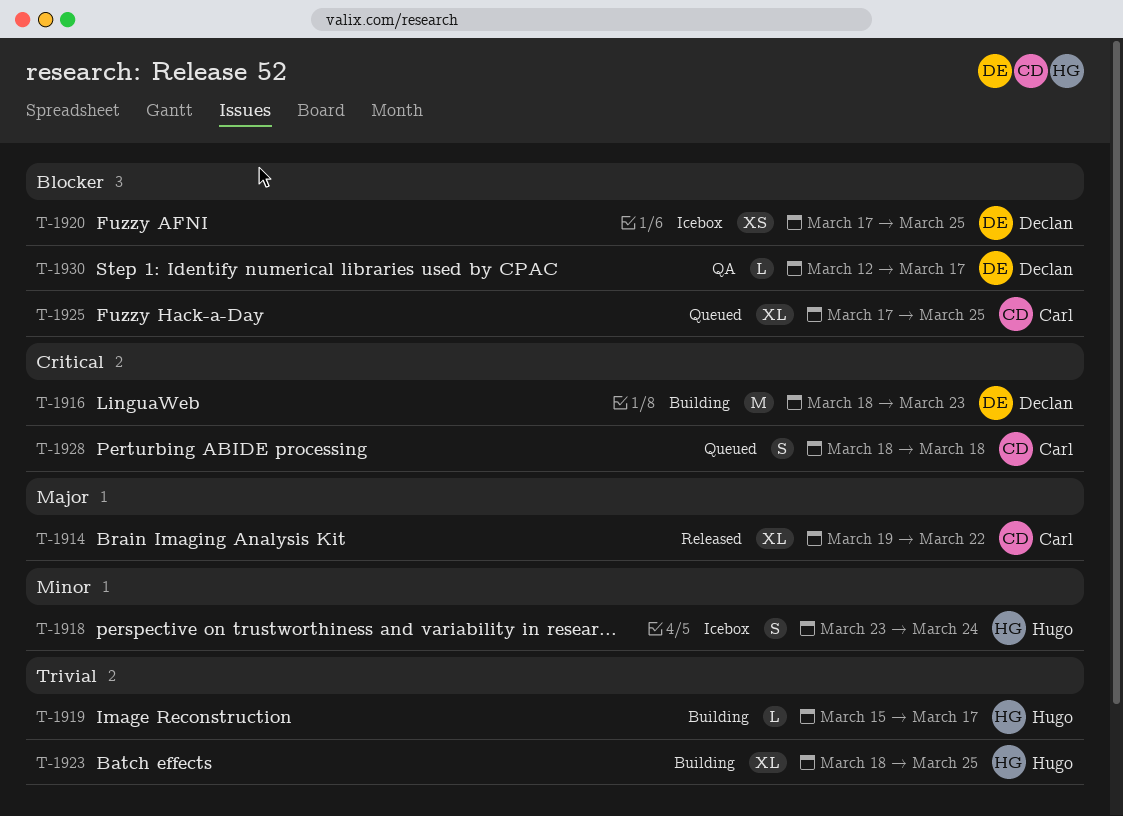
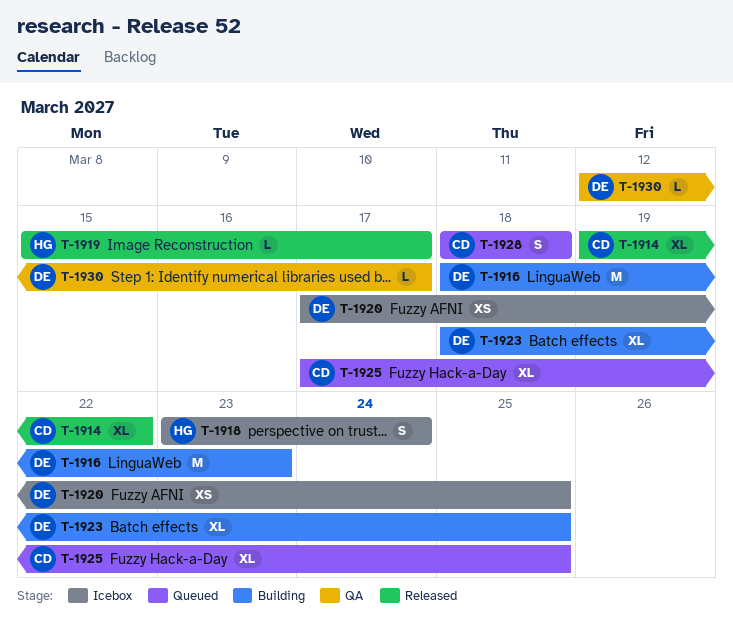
T-1919, status: Building -> Released
T-1923, owner: Hugo -> Declan

